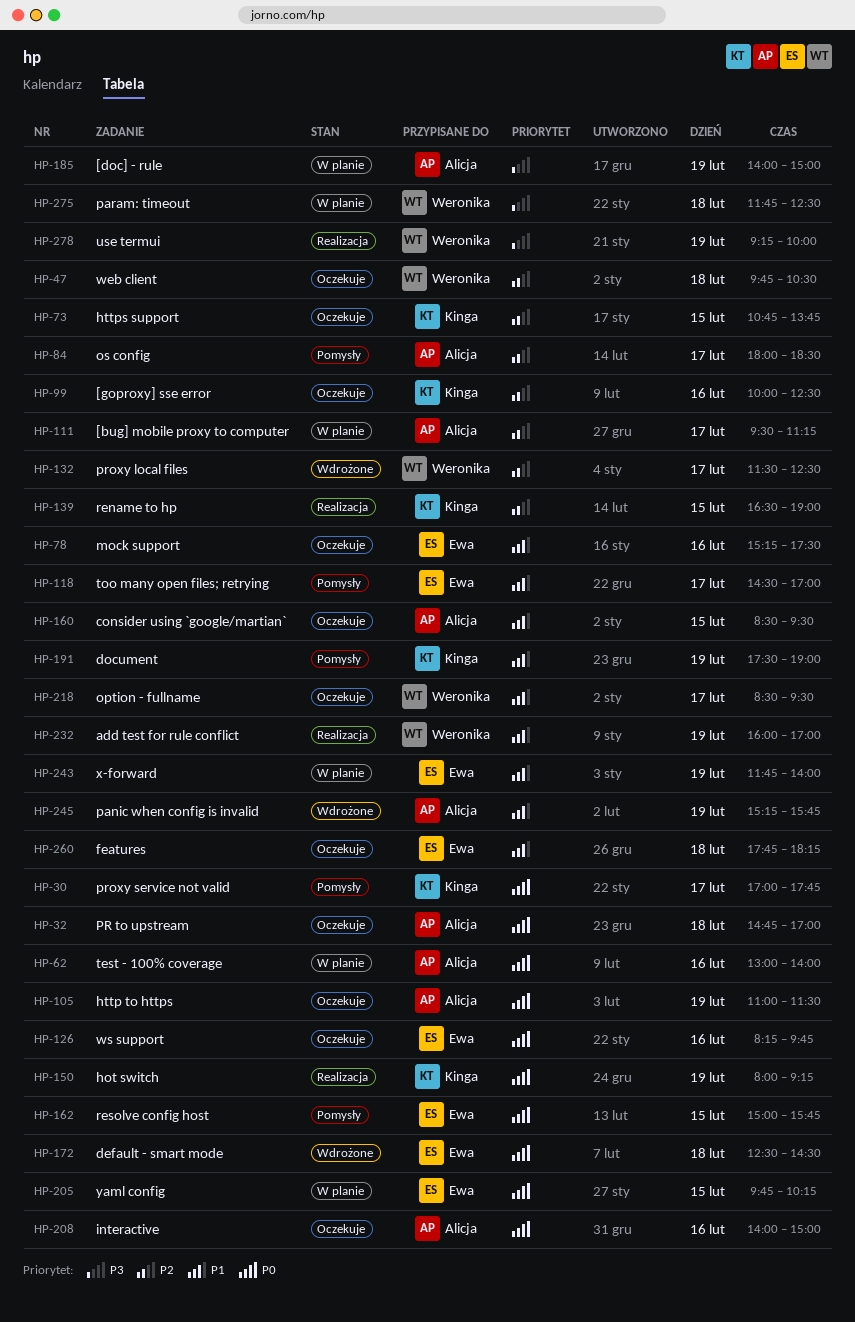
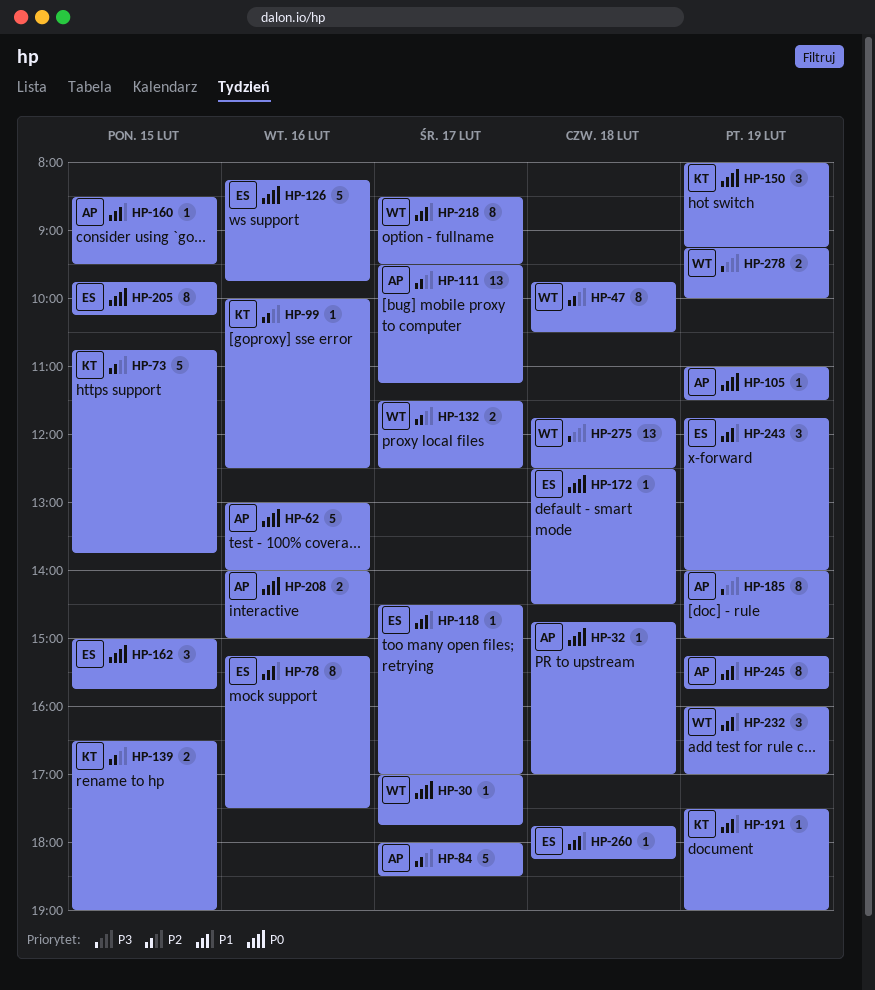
HP-30, owner: Kinga -> Weronika

